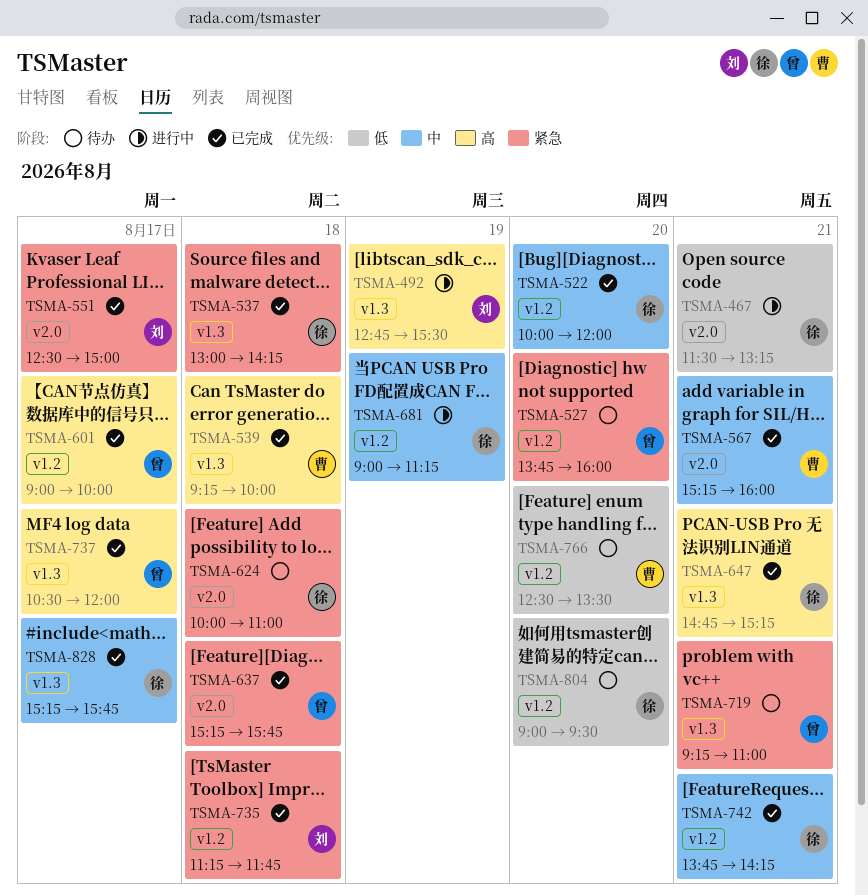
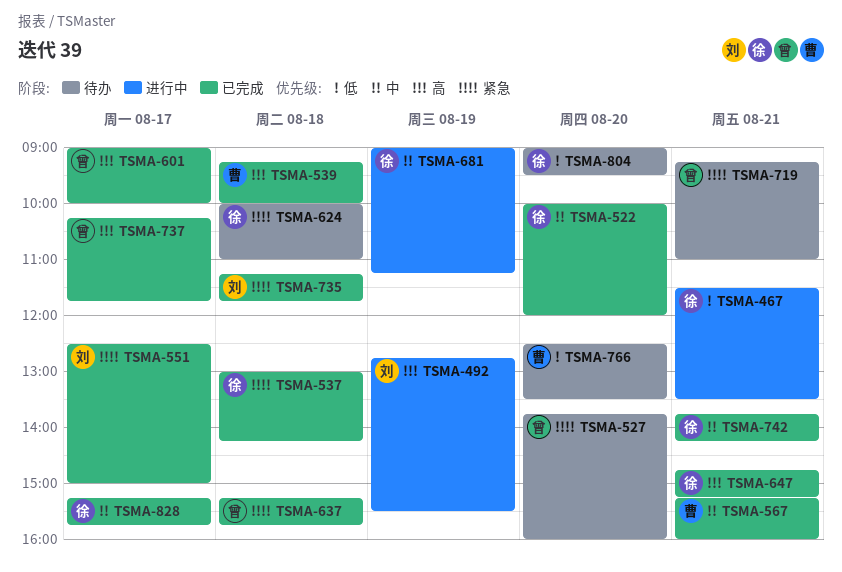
TSMA-467, ends: 13:15 -> 13:30
TSMA-737, begins: 10:30 -> 10:15
TSMA-737, ends: 12:00 -> 11:45

